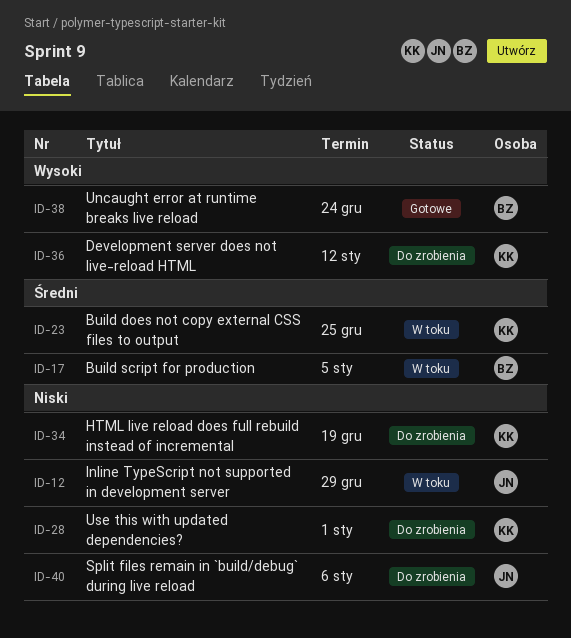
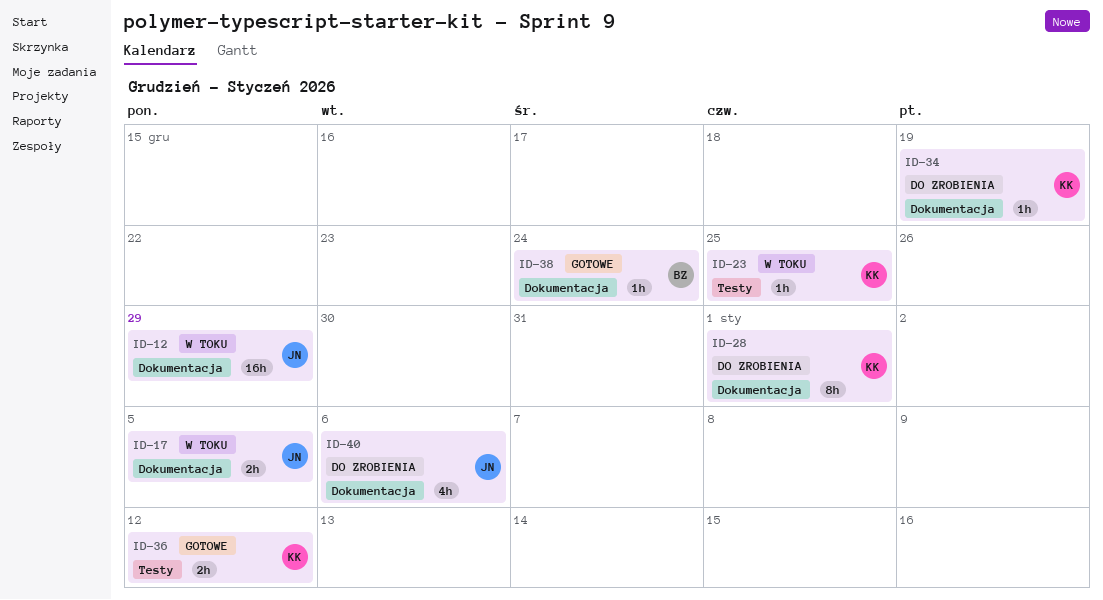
ID-17, owner: BZ -> JN
ID-36, status: Do zrobienia -> Gotowe

